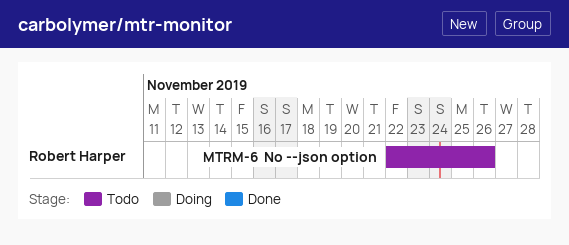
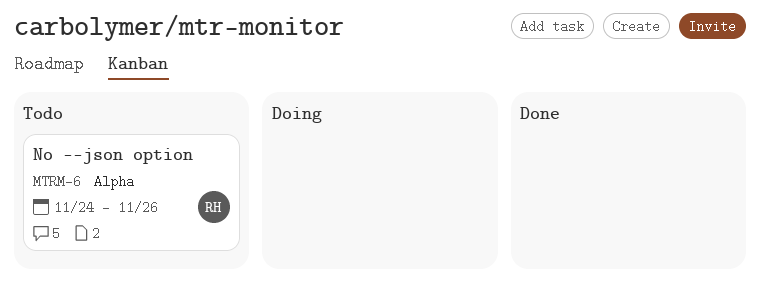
MTRM-6, start: Nov 22 -> Nov 24

